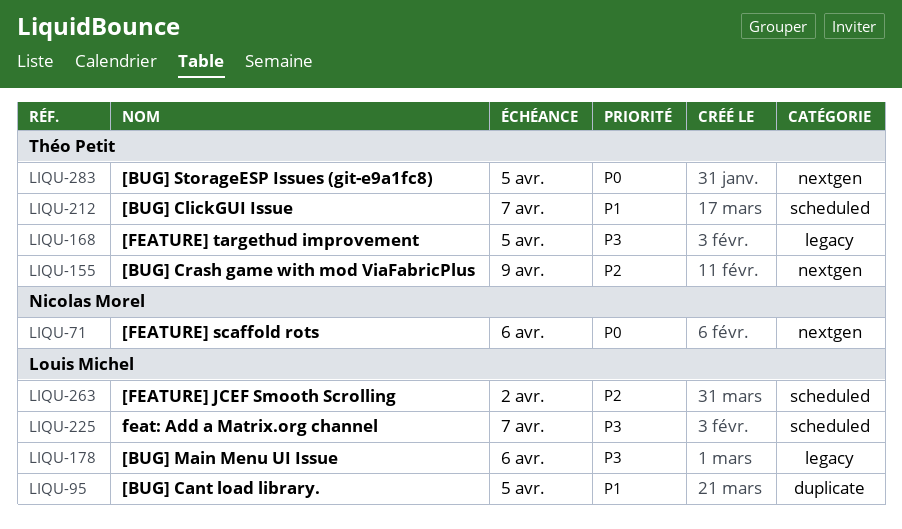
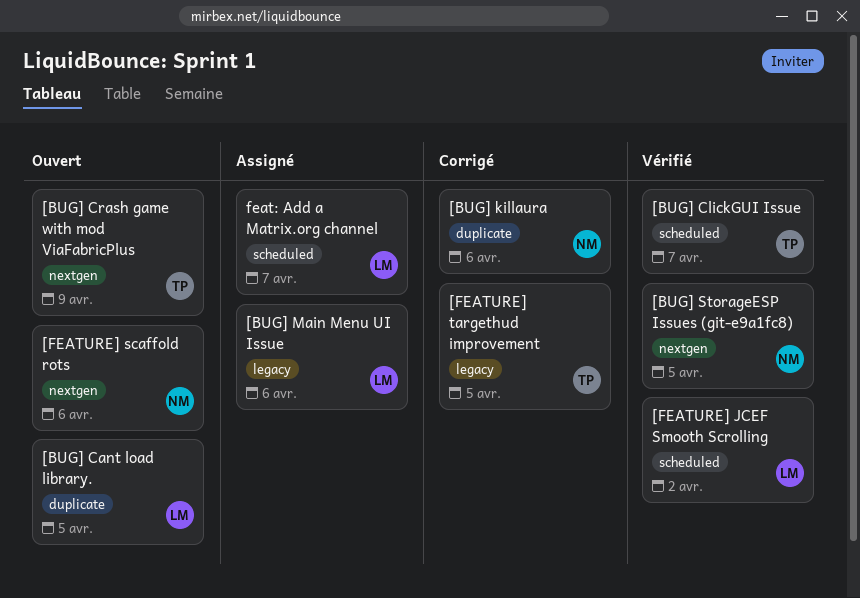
[BUG] killaura: none -> present
[BUG] StorageESP Issues (git-e9a1fc8), owner: Théo Petit -> Nicolas Morel

